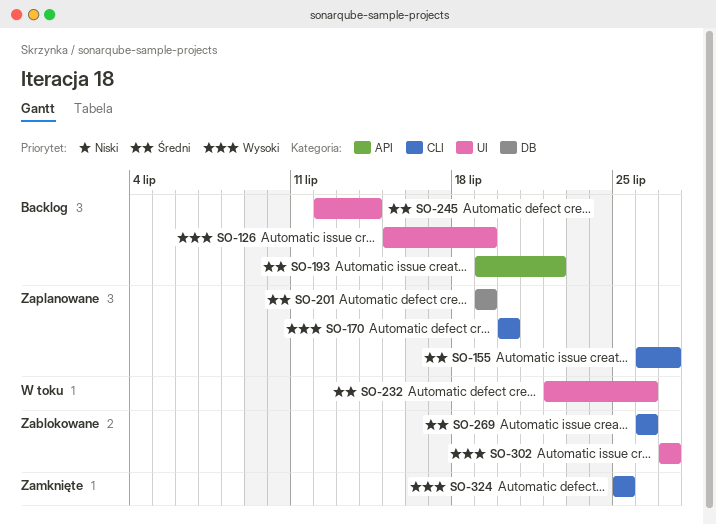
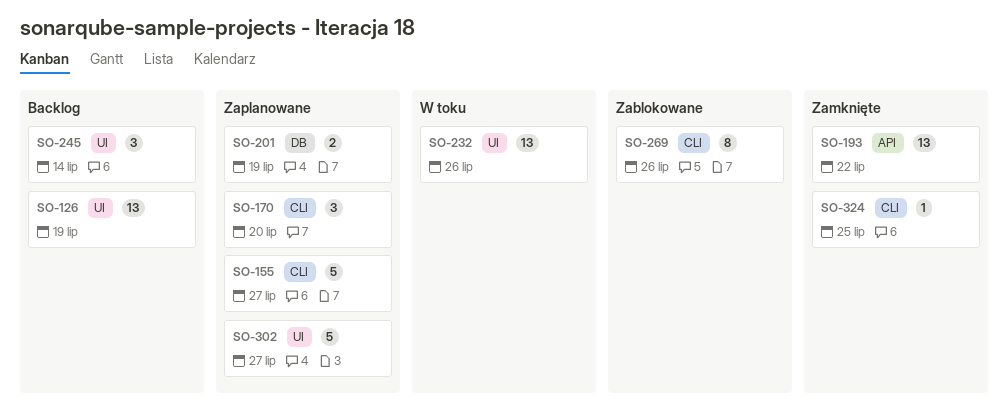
SO-193, status: Backlog -> Zamknięte
SO-302, status: Zablokowane -> Zaplanowane

